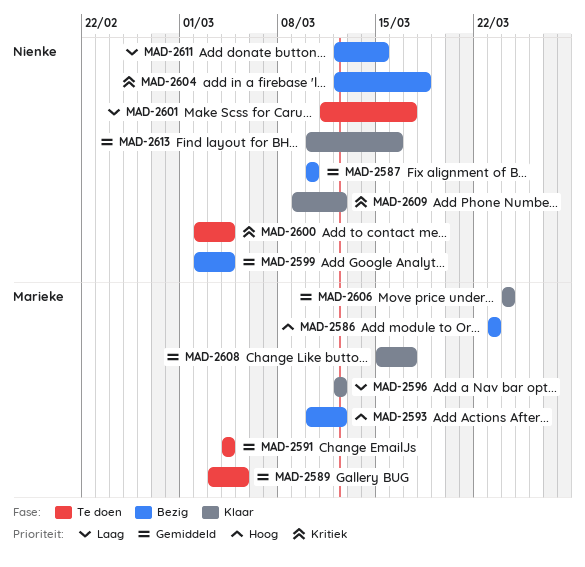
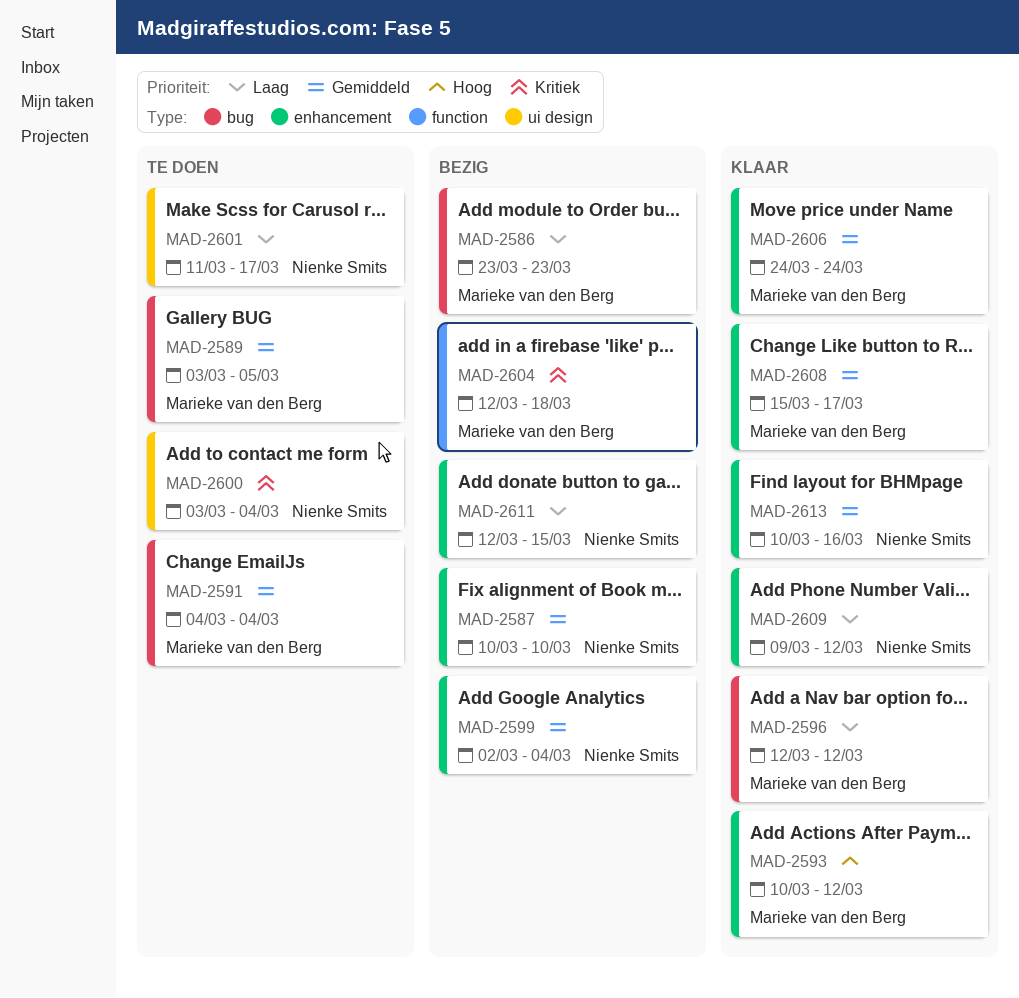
MAD-2586, priority: Hoog -> Laag
MAD-2593, status: Bezig -> Klaar
MAD-2600, start: Mar 2 -> Mar 3
MAD-2604, owner: Nienke Smits -> Marieke van den Berg
MAD-2609, priority: Kritiek -> Laag

